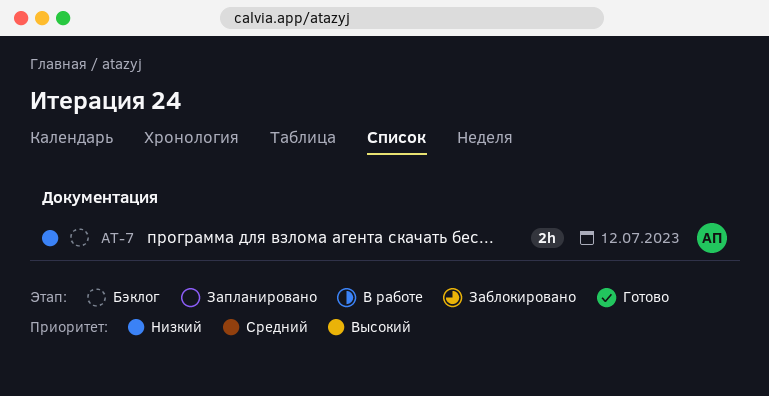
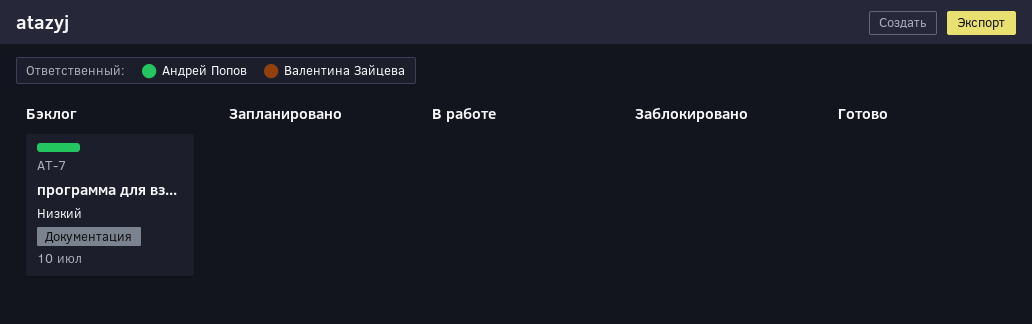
AT-7, due: Jul 12 -> Jul 10

